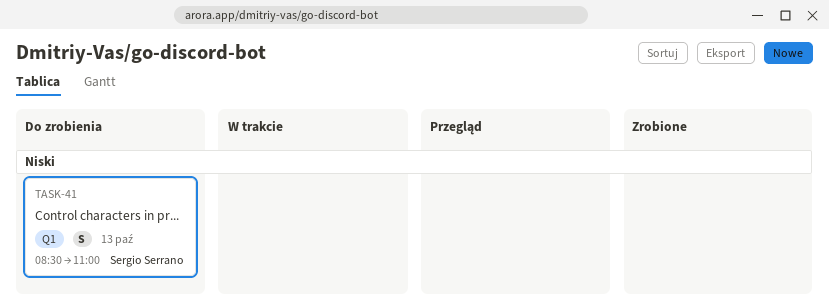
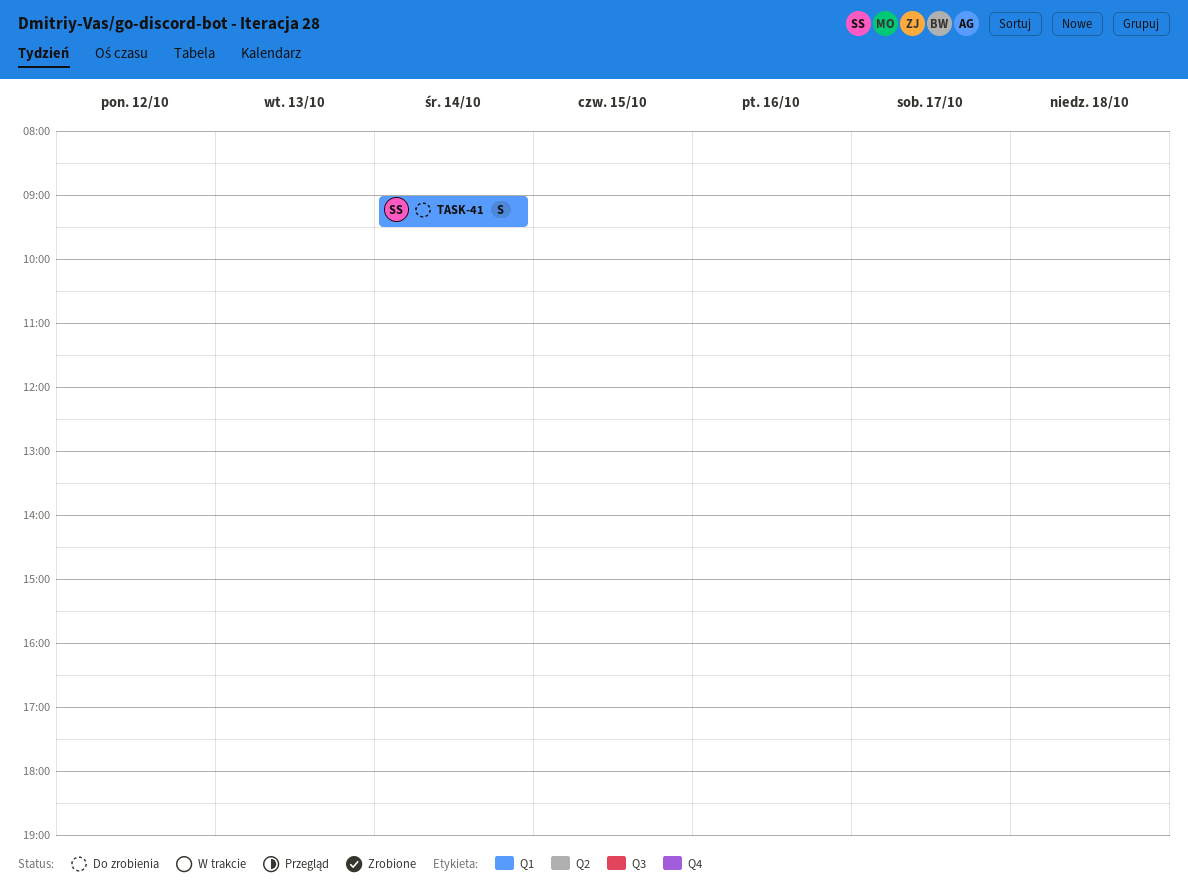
TASK-41, day: Oct 13 -> Oct 14
TASK-41, begins: 08:30 -> 09:00
TASK-41, ends: 11:00 -> 09:30

